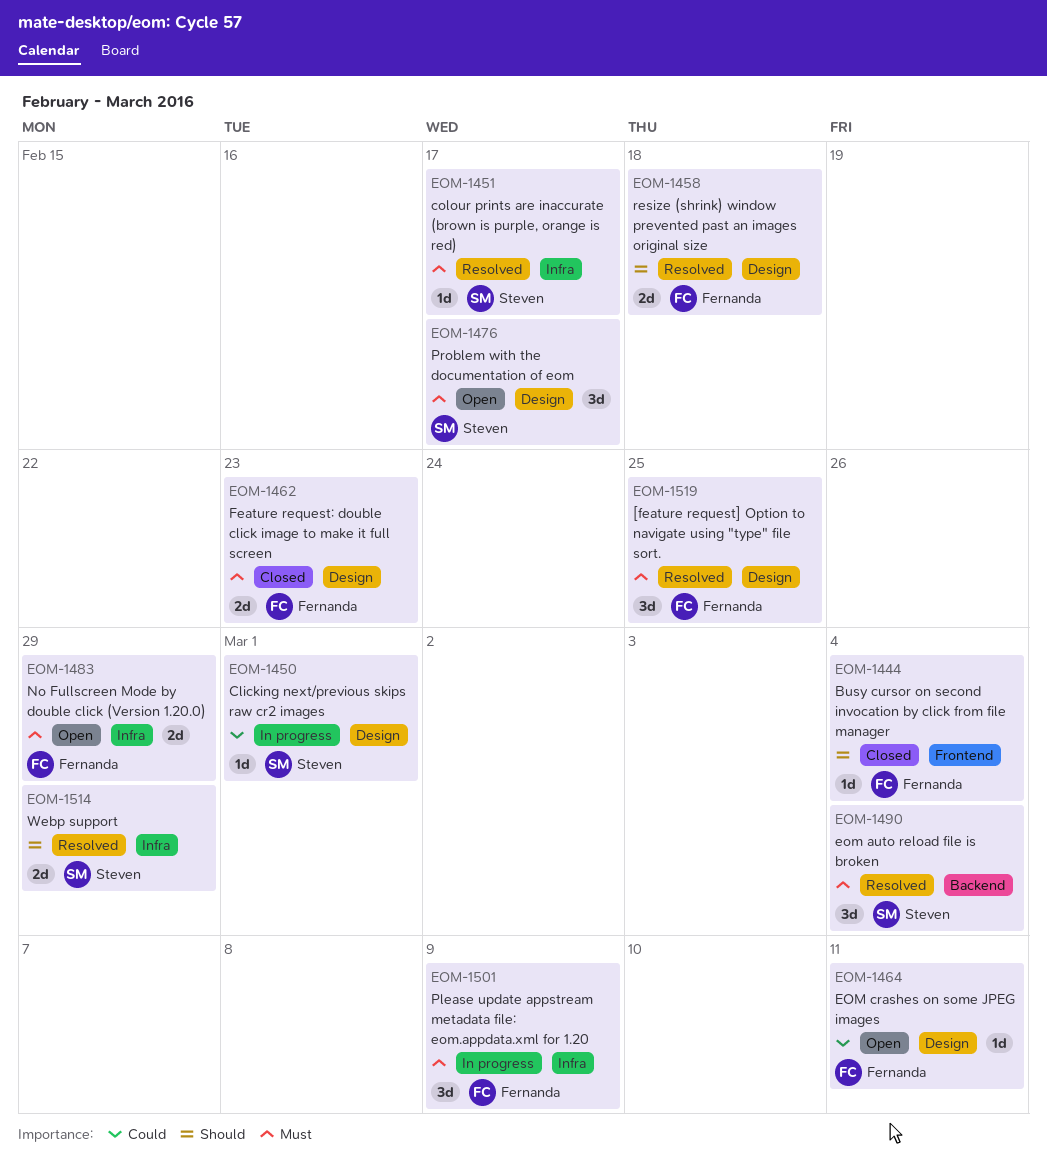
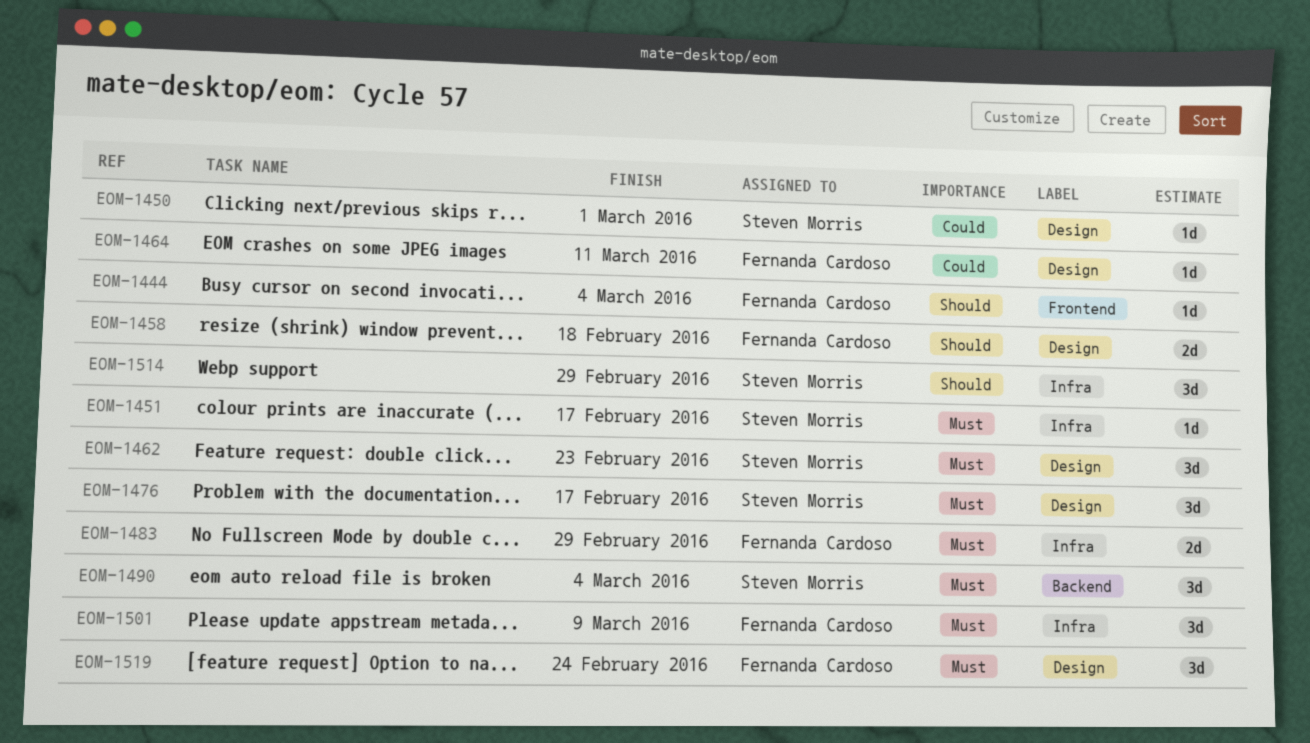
EOM-1462, owner: Fernanda Cardoso -> Steven Morris
EOM-1462, estimate: 2d -> 3d
EOM-1514, estimate: 2d -> 3d
EOM-1519, due: Feb 25 -> Feb 24

